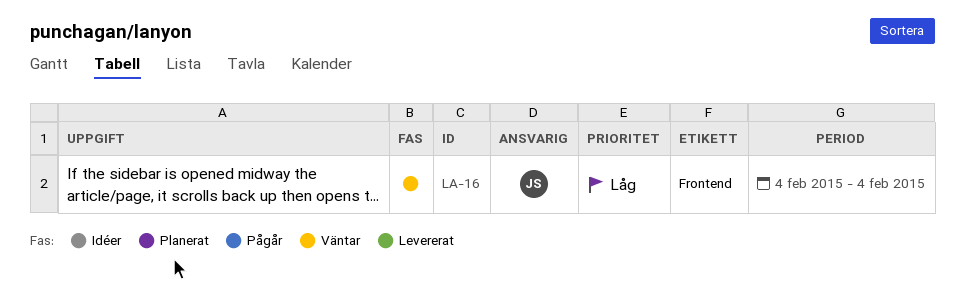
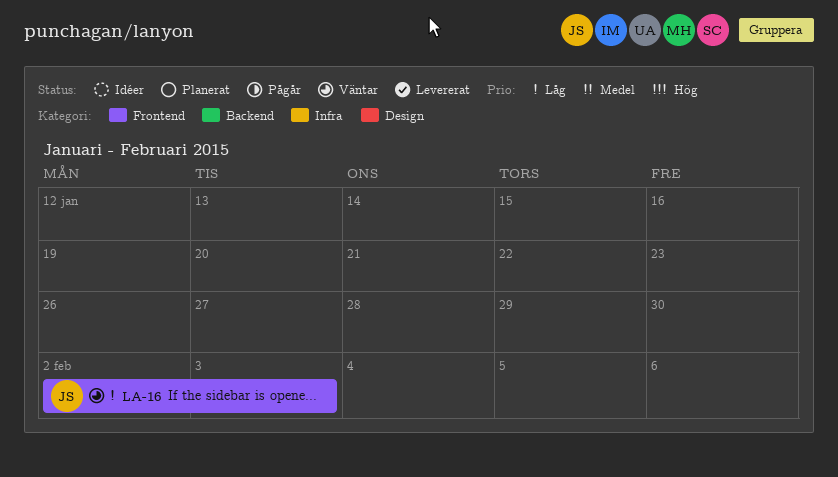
LA-16, start: Feb 4 -> Feb 2
LA-16, due: Feb 4 -> Feb 3

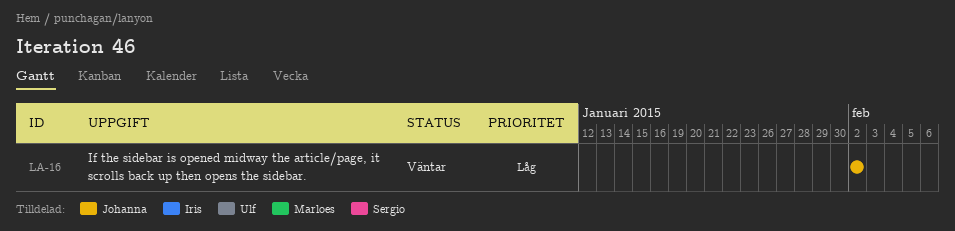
LA-16, due: Feb 3 -> Feb 2

